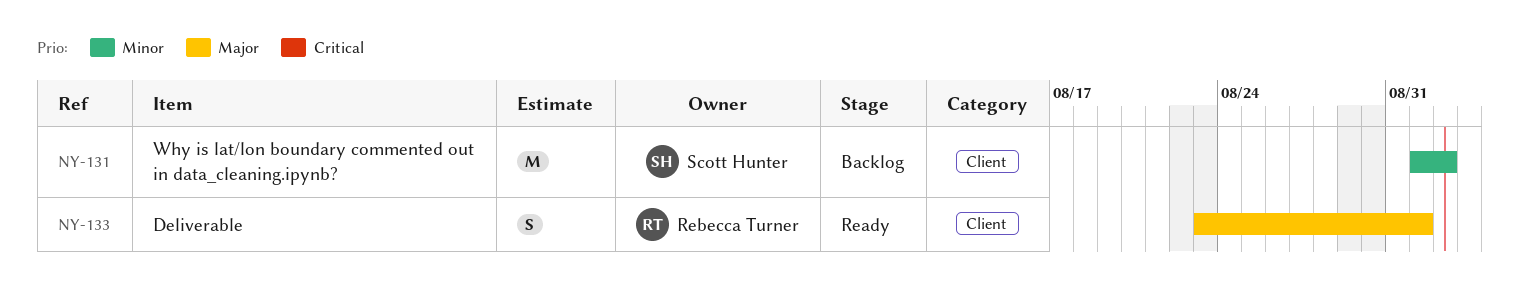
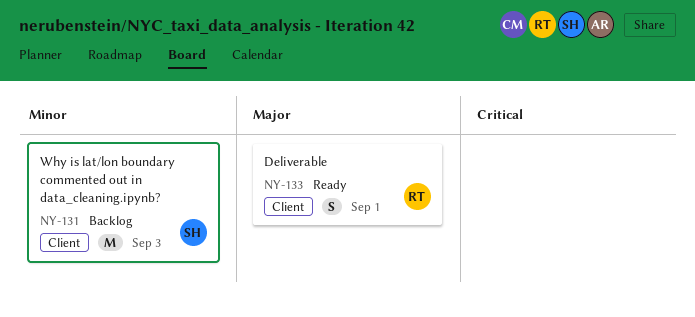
NY-131, due: Sep 2 -> Sep 3

